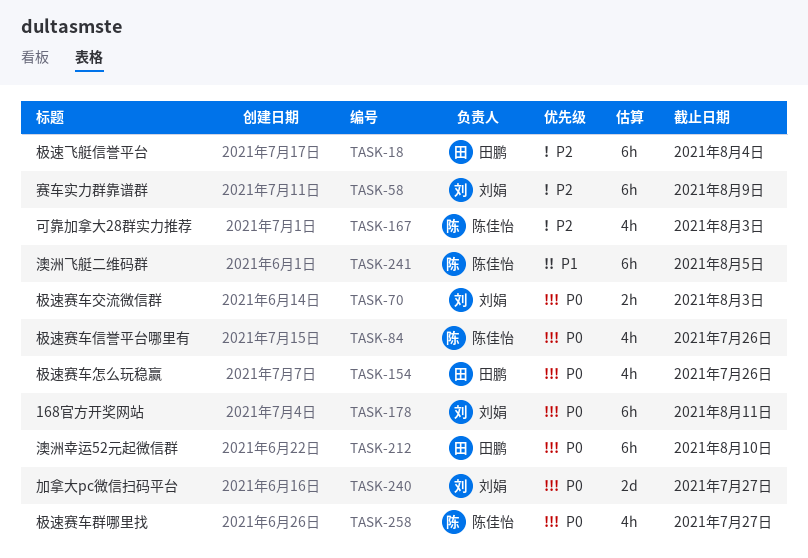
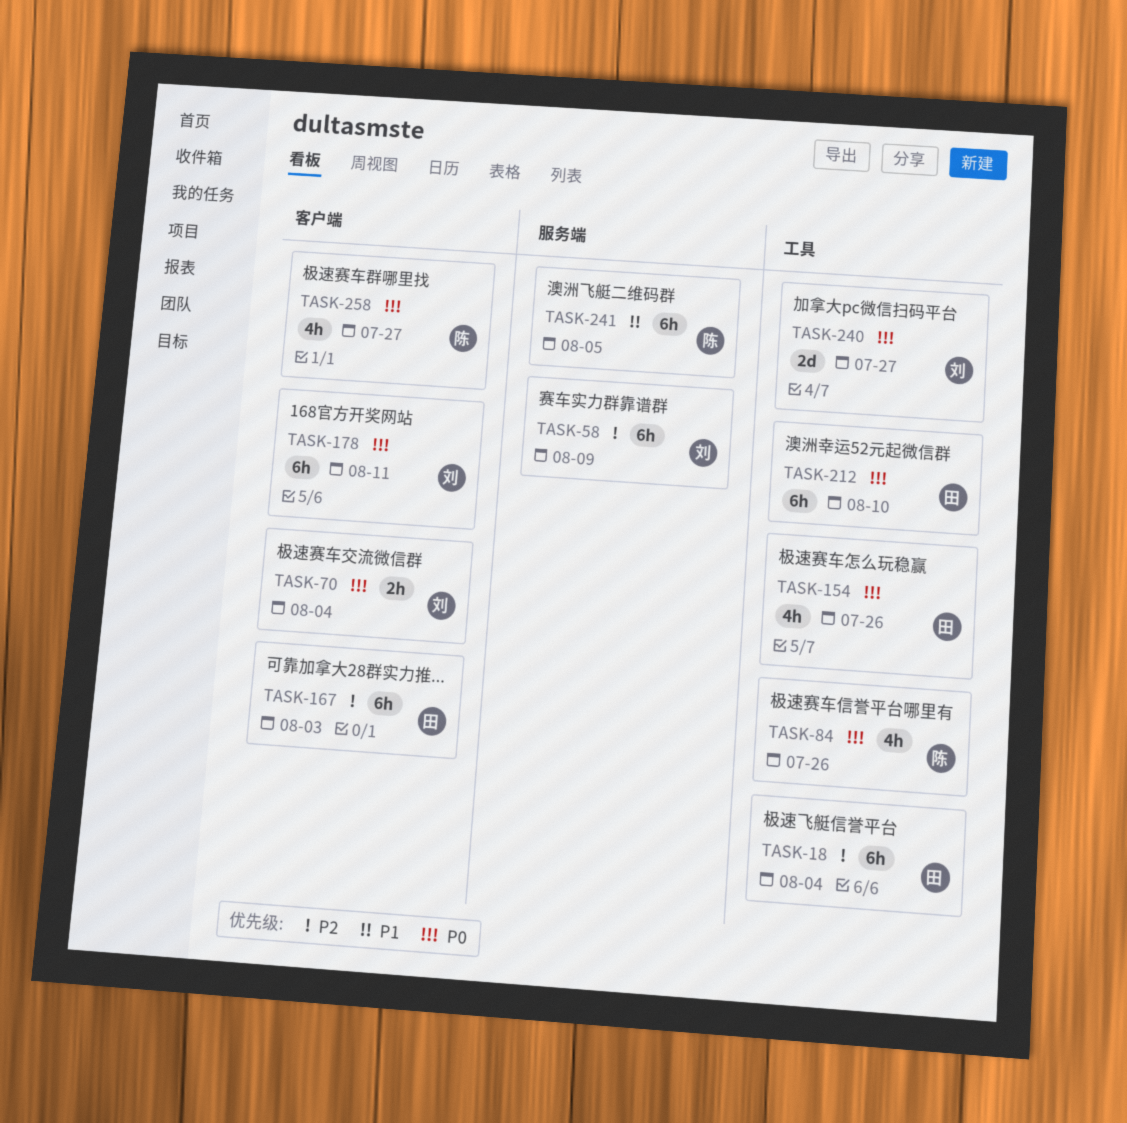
TASK-70, due: Aug 3 -> Aug 4
TASK-167, owner: 陈佳怡 -> 田鹏
TASK-167, estimate: 4h -> 6h

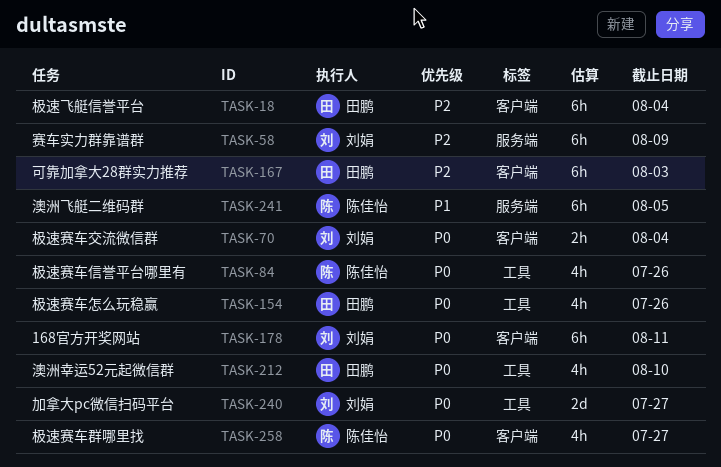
TASK-18, label: 工具 -> 客户端
TASK-212, estimate: 6h -> 4h

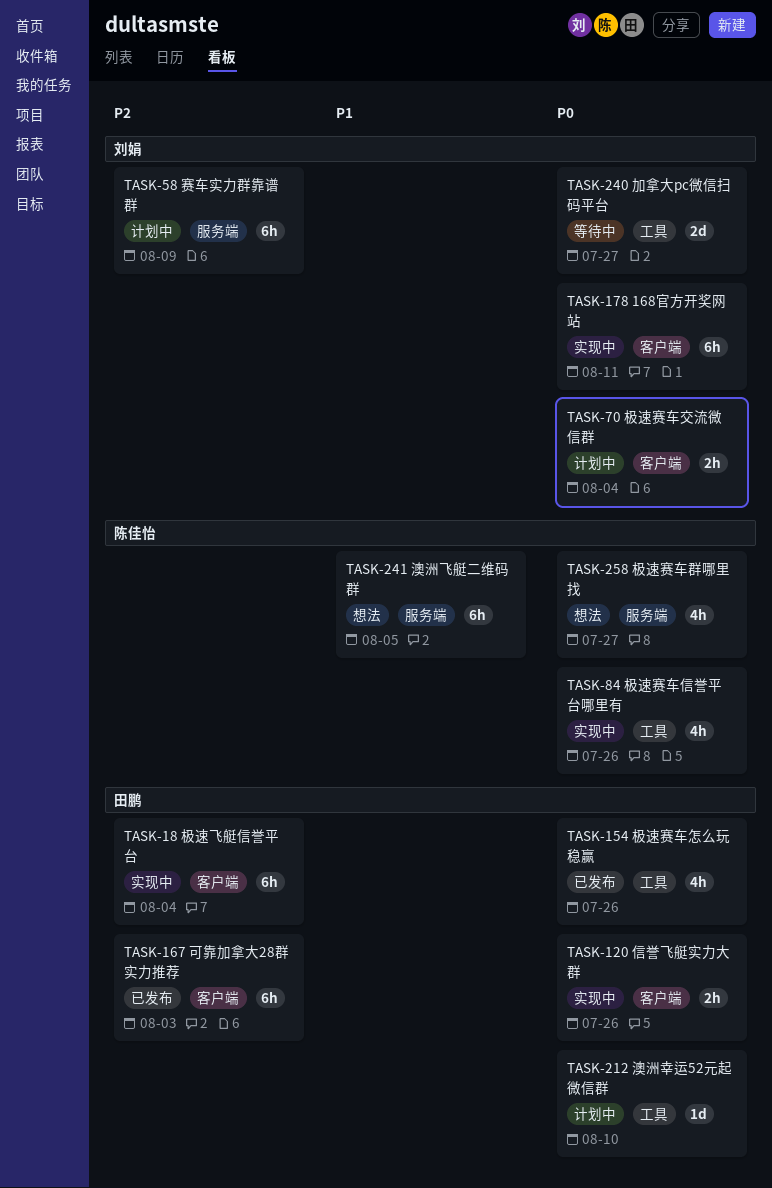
TASK-120: none -> present
TASK-212, estimate: 4h -> 1d
TASK-258, label: 客户端 -> 服务端

